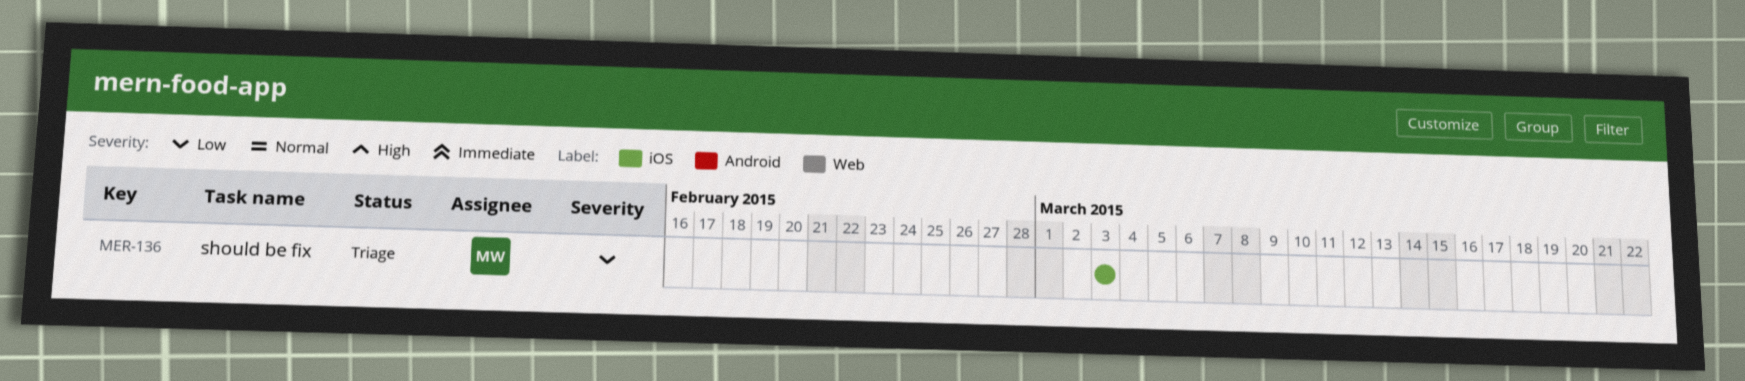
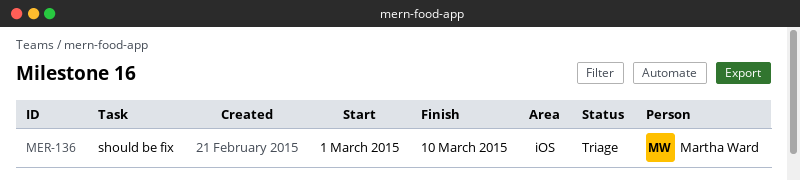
MER-136, start: Mar 3 -> Mar 1
MER-136, due: Mar 3 -> Mar 10

